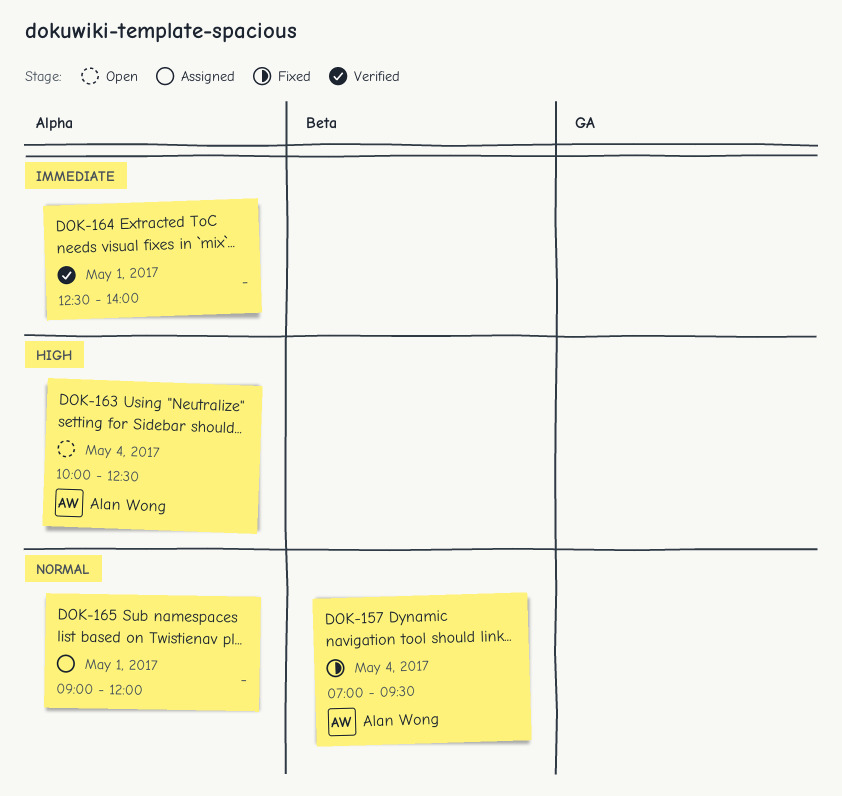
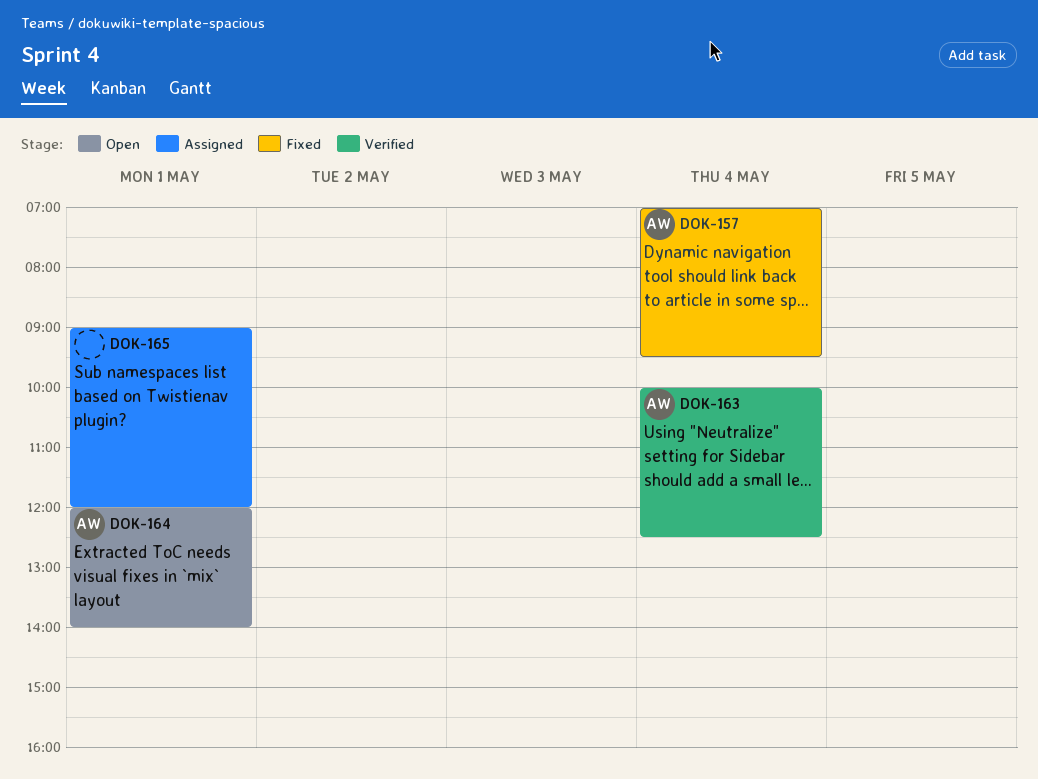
DOK-163, status: Open -> Verified
DOK-164, status: Verified -> Open
DOK-164, owner: none -> Alan Wong
DOK-164, begins: 12:30 -> 12:00

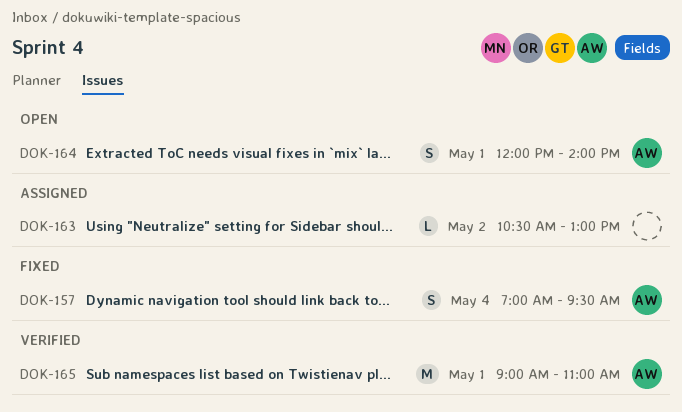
DOK-163, status: Verified -> Assigned
DOK-163, owner: AW -> none
DOK-163, day: May 4 -> May 2
DOK-163, begins: 10:00 -> 10:30
DOK-163, ends: 12:30 -> 13:00
DOK-165, status: Assigned -> Verified
DOK-165, owner: none -> AW
DOK-165, ends: 12:00 -> 11:00

